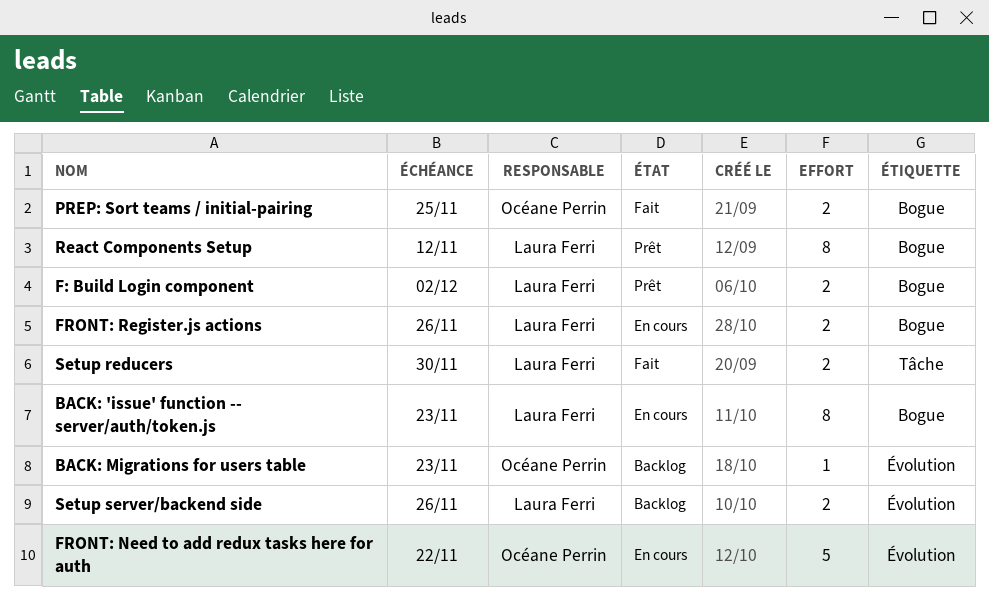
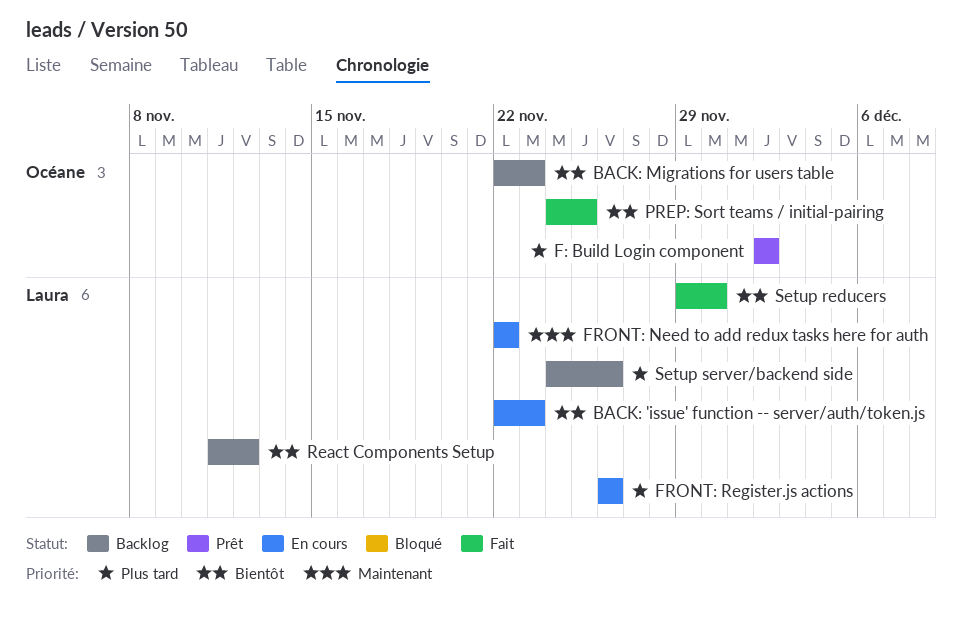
F: Build Login component, owner: Laura Ferri -> Océane Perrin
FRONT: Need to add redux tasks here for auth, owner: Océane Perrin -> Laura Ferri
React Components Setup, status: Prêt -> Backlog

